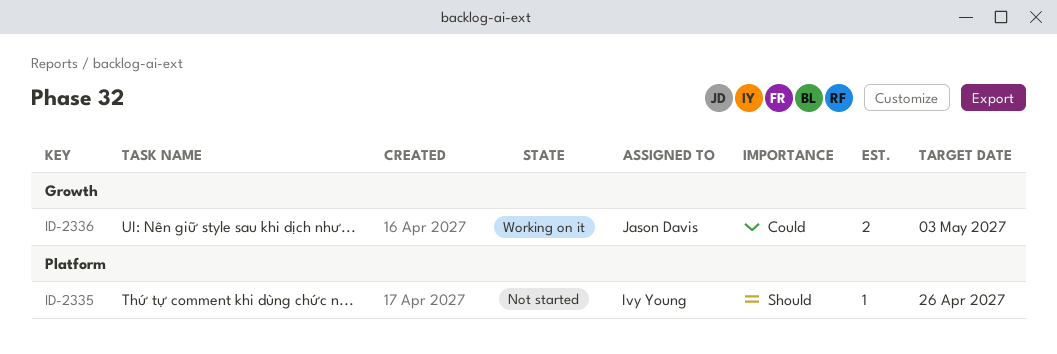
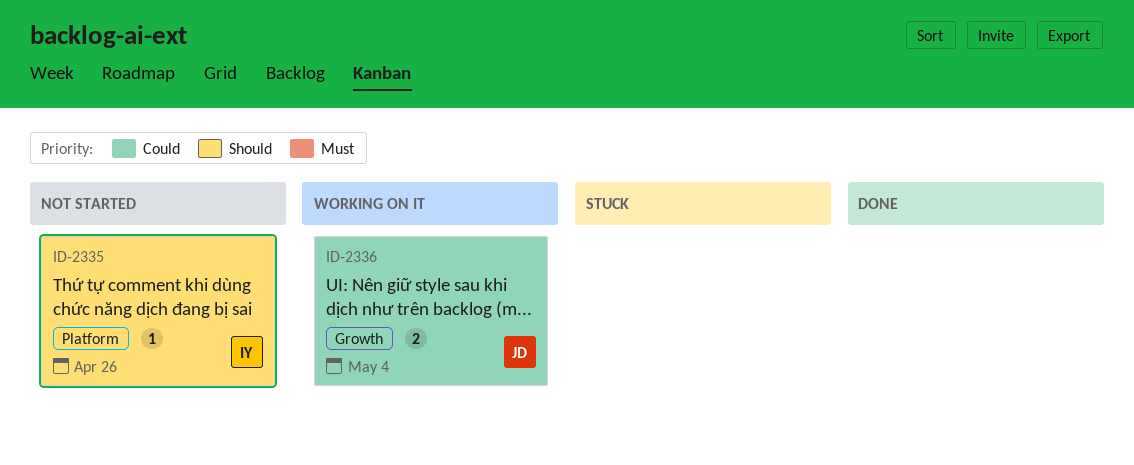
ID-2336, due: May 3 -> May 4

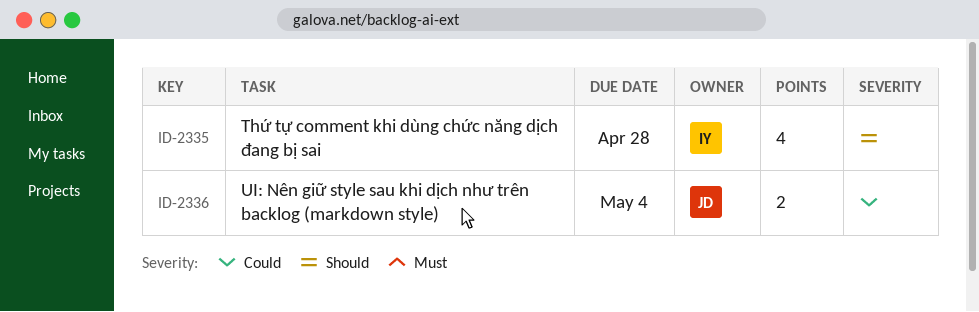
ID-2335, estimate: 1 -> 4
ID-2335, due: Apr 26 -> Apr 28

